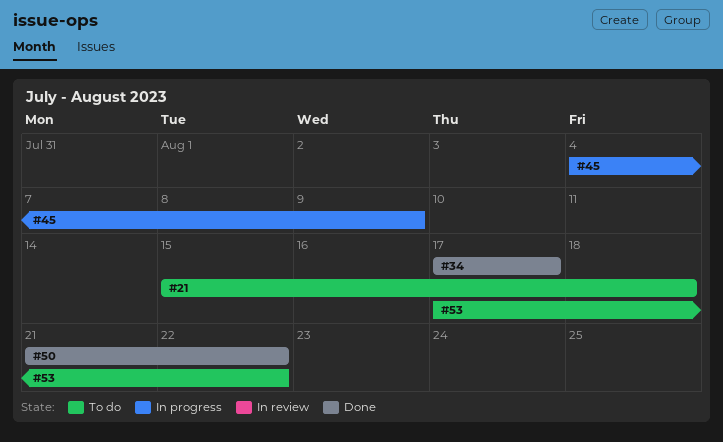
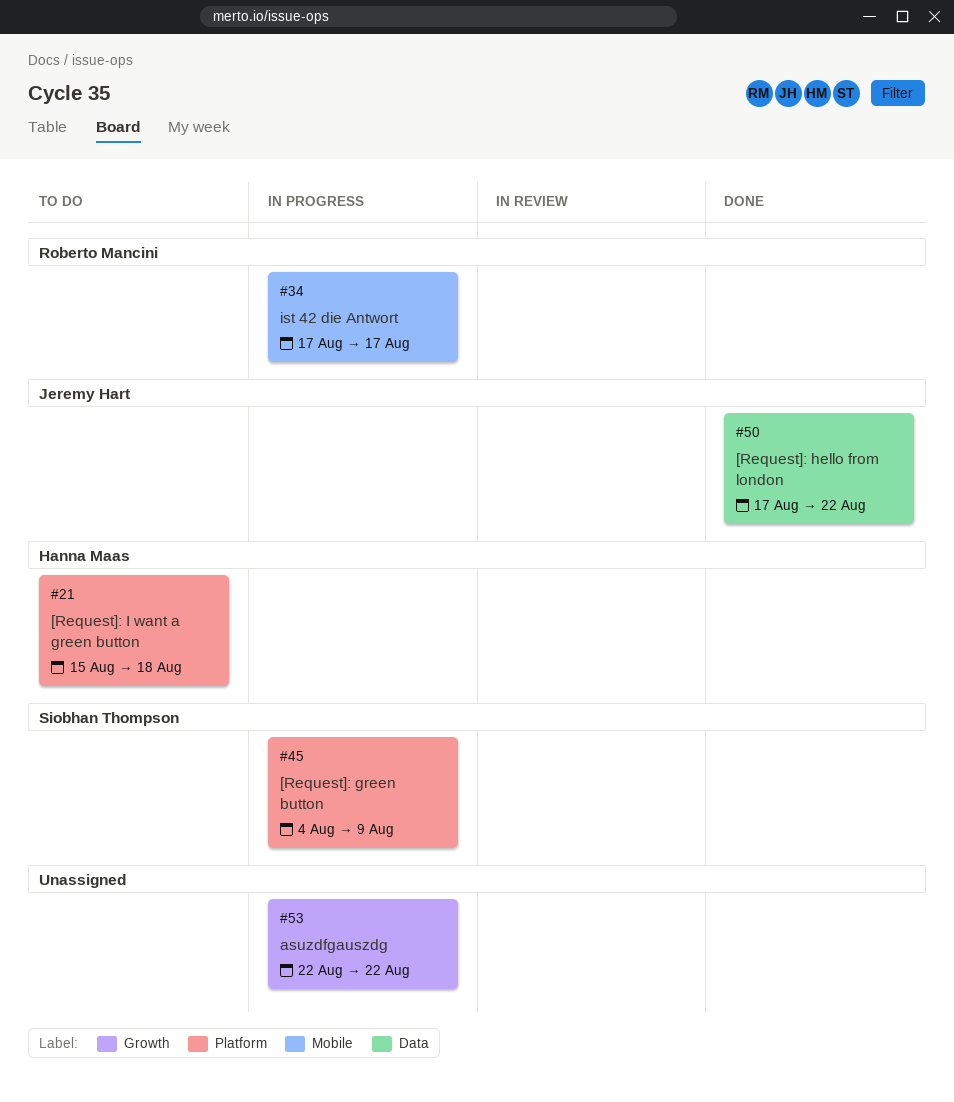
#34, status: Done -> In progress
#50, start: Aug 21 -> Aug 17
#53, status: To do -> In progress
#53, start: Aug 17 -> Aug 22

